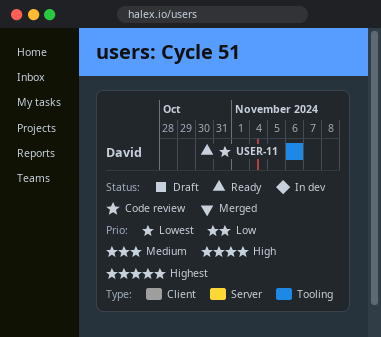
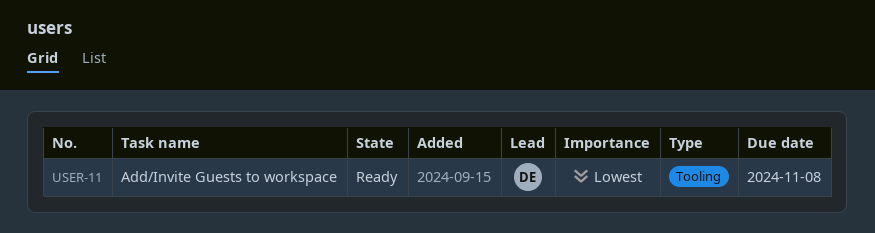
USER-11, due: Nov 6 -> Nov 8

